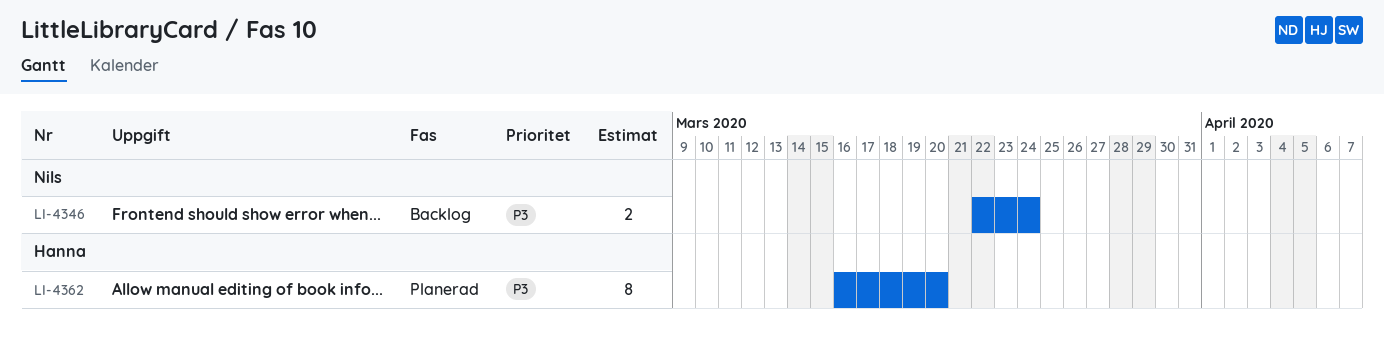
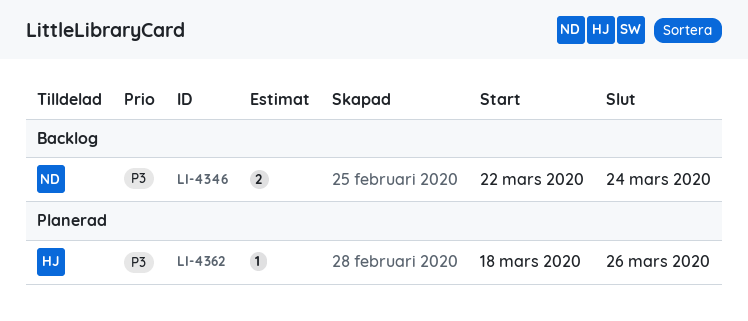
LI-4362, estimate: 8 -> 1
LI-4362, start: Mar 16 -> Mar 18
LI-4362, due: Mar 20 -> Mar 26

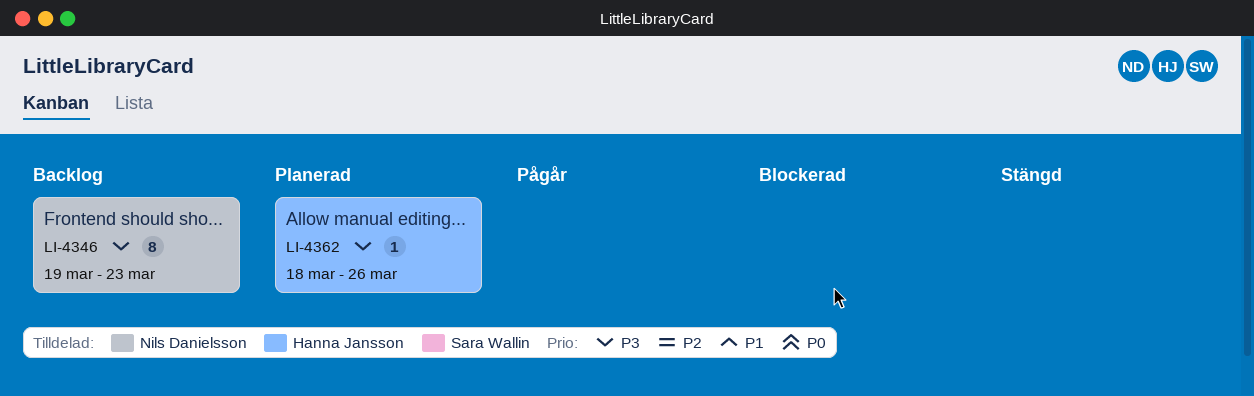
LI-4346, estimate: 2 -> 8
LI-4346, start: Mar 22 -> Mar 19
LI-4346, due: Mar 24 -> Mar 23

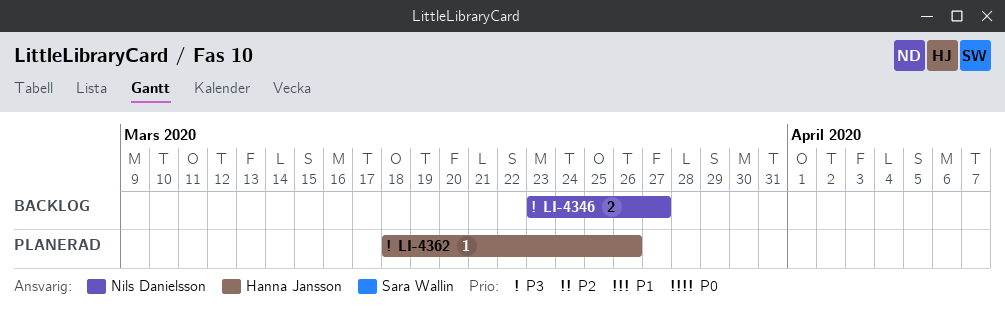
LI-4346, estimate: 8 -> 2
LI-4346, start: Mar 19 -> Mar 23
LI-4346, due: Mar 23 -> Mar 27

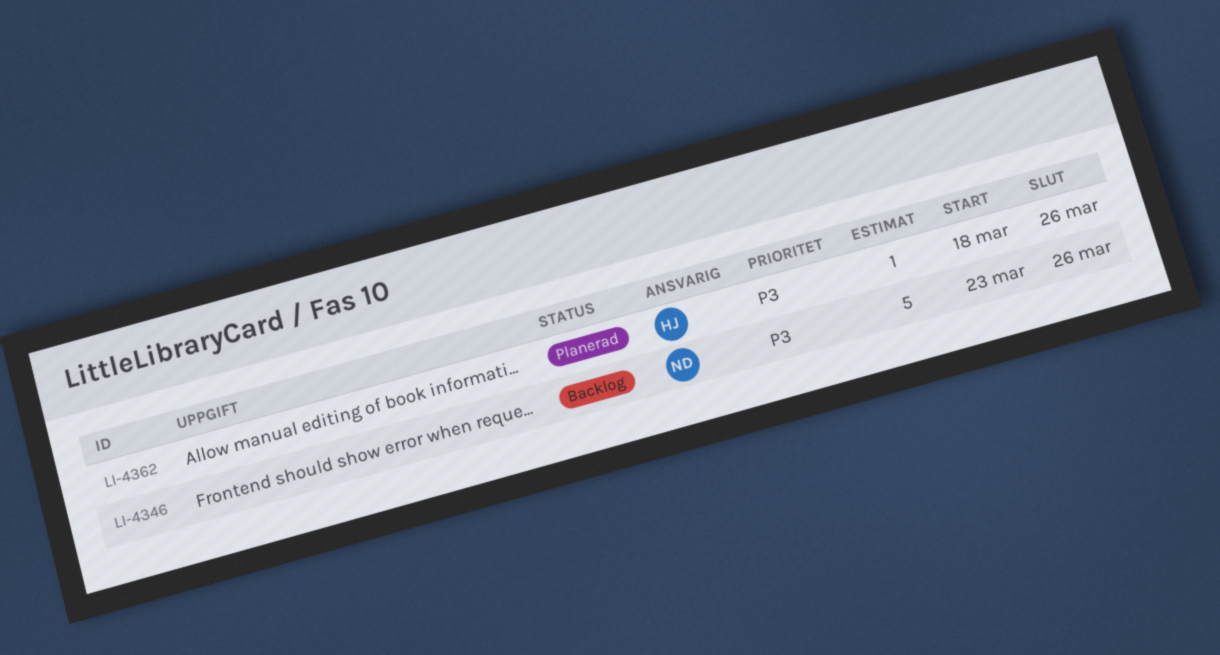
LI-4346, estimate: 2 -> 5
LI-4346, due: Mar 27 -> Mar 26

